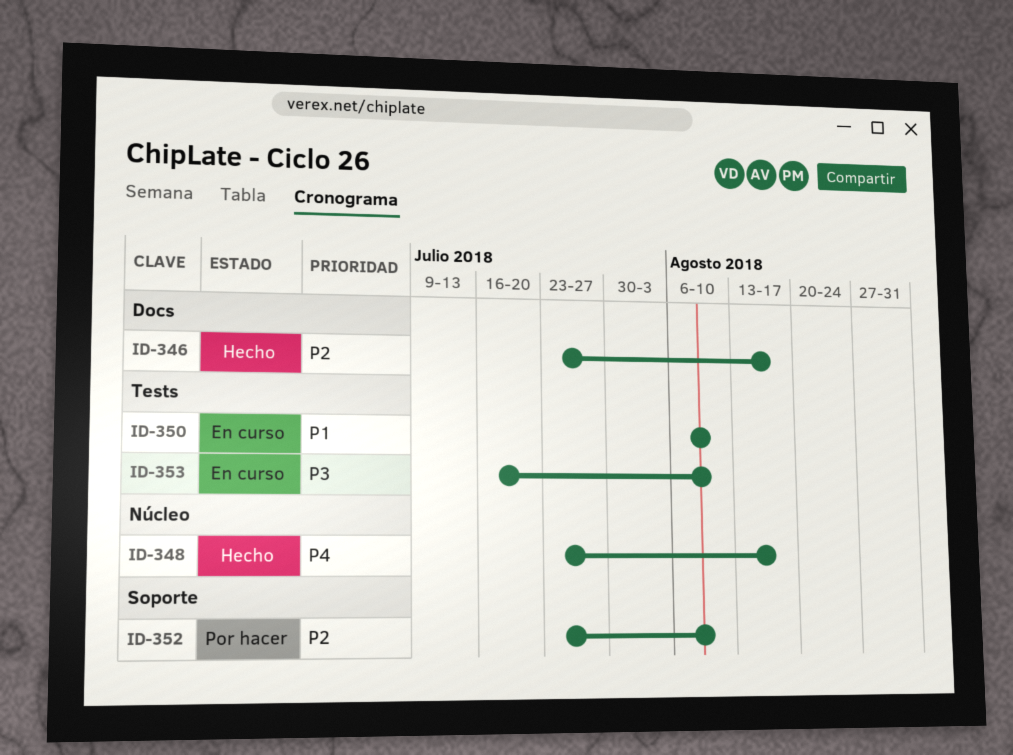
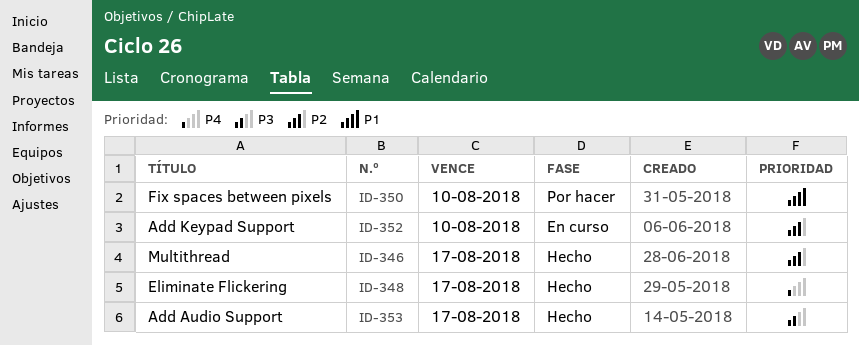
ID-350, status: En curso -> Por hacer
ID-352, status: Por hacer -> En curso
ID-353, status: En curso -> Hecho
ID-353, due: Aug 10 -> Aug 17

